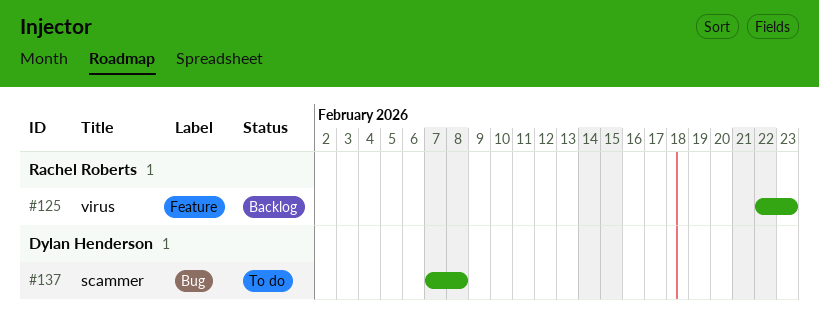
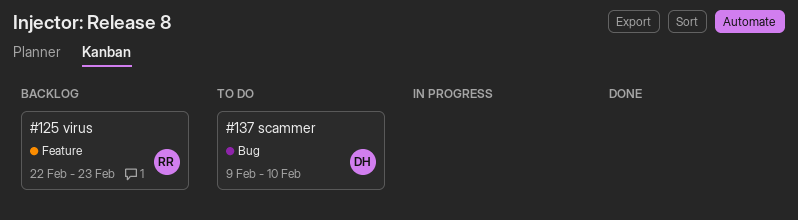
#137, start: Feb 7 -> Feb 9
#137, due: Feb 8 -> Feb 10

